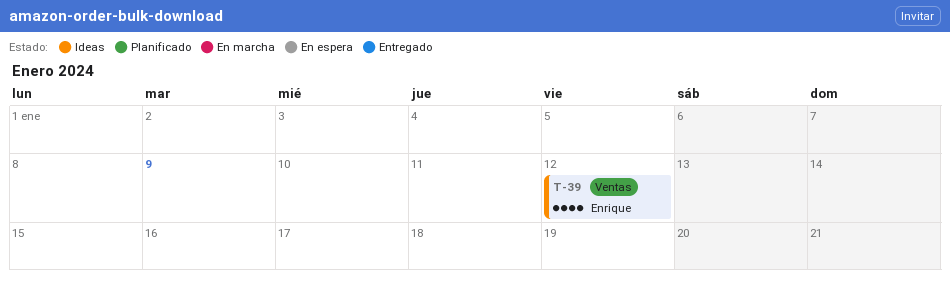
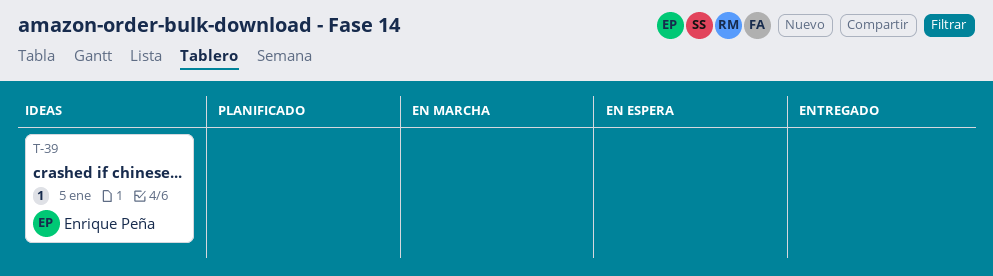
T-39, estimate: 4 -> 1
T-39, due: Jan 12 -> Jan 5

